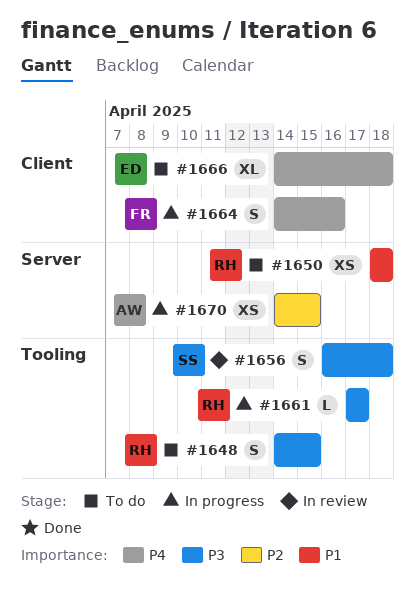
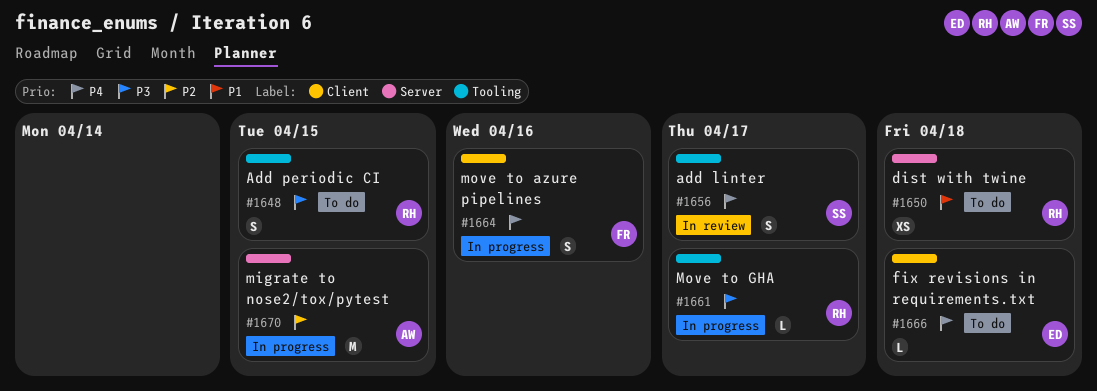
#1656, priority: P3 -> P4
#1656, due: Apr 18 -> Apr 17
#1666, estimate: XL -> L
#1670, estimate: XS -> M

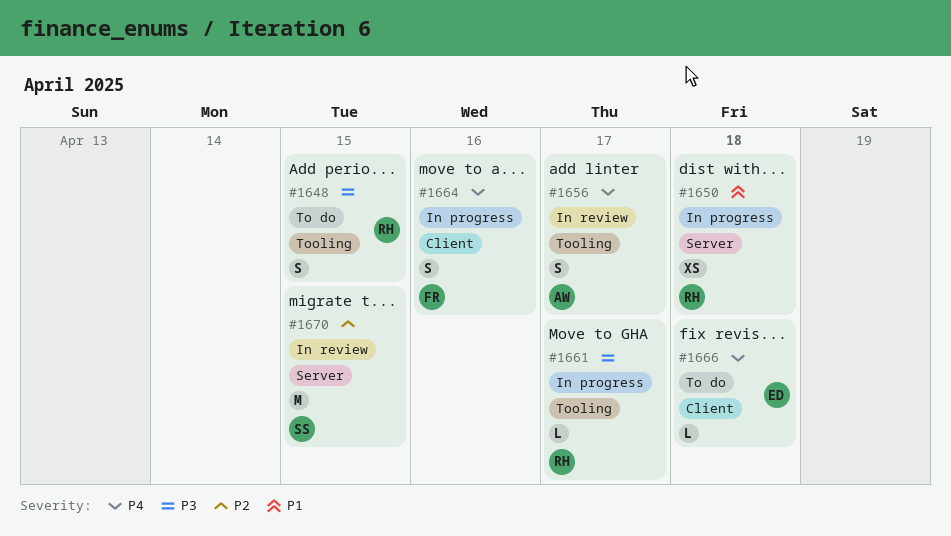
#1650, status: To do -> In progress
#1656, owner: SS -> AW
#1670, status: In progress -> In review
#1670, owner: AW -> SS

